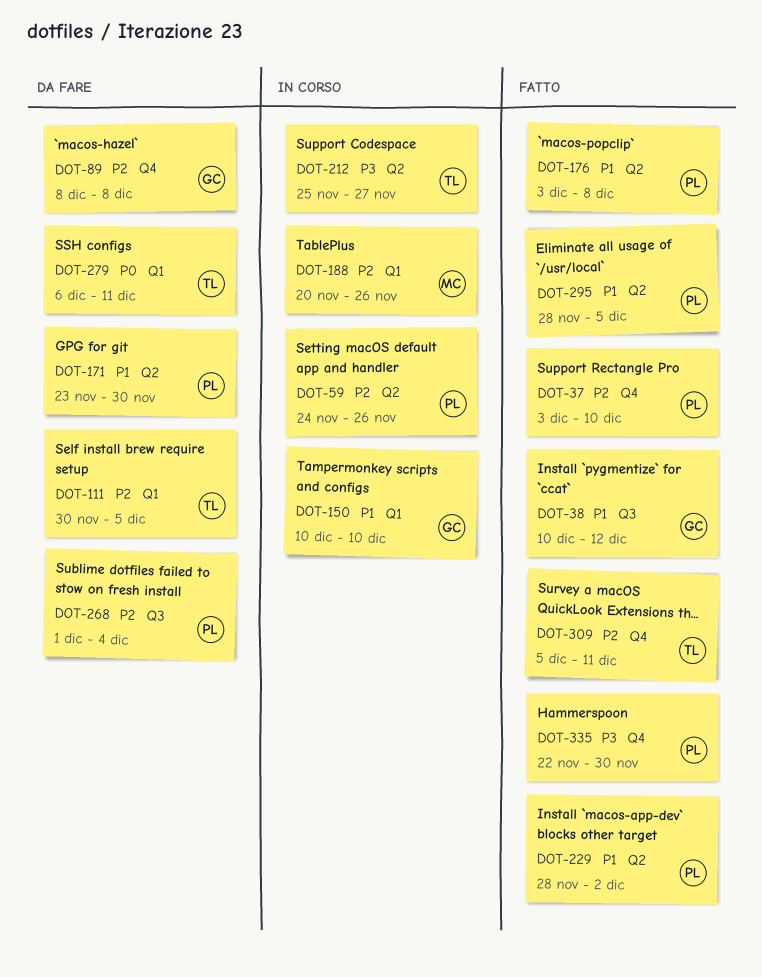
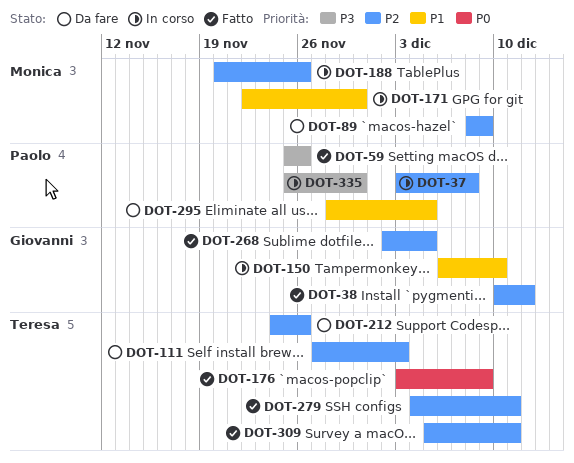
DOT-37, status: Fatto -> In corso
DOT-37, due: Dec 10 -> Dec 8
DOT-38, priority: P1 -> P2
DOT-59, status: In corso -> Fatto
DOT-59, priority: P2 -> P3
DOT-59, start: Nov 24 -> Nov 25
DOT-89, owner: Giovanni -> Monica
DOT-89, due: Dec 8 -> Dec 9
DOT-111, start: Nov 30 -> Nov 27
DOT-111, due: Dec 5 -> Dec 3
DOT-150, start: Dec 10 -> Dec 6
DOT-171, status: Da fare -> In corso
DOT-171, owner: Paolo -> Monica
DOT-171, start: Nov 23 -> Nov 22
DOT-176, owner: Paolo -> Teresa
DOT-176, priority: P1 -> P0
DOT-176, due: Dec 8 -> Dec 9
DOT-212, status: In corso -> Da fare
DOT-212, priority: P3 -> P2
DOT-212, start: Nov 25 -> Nov 24
DOT-212, due: Nov 27 -> Nov 26
DOT-229: present -> none
DOT-268, status: Da fare -> Fatto
DOT-268, owner: Paolo -> Giovanni
DOT-268, start: Dec 1 -> Dec 2
DOT-268, due: Dec 4 -> Dec 5
DOT-279, status: Da fare -> Fatto
DOT-279, priority: P0 -> P2
DOT-279, start: Dec 6 -> Dec 4
DOT-295, status: Fatto -> Da fare
DOT-335, status: Fatto -> In corso
DOT-335, start: Nov 22 -> Nov 25

